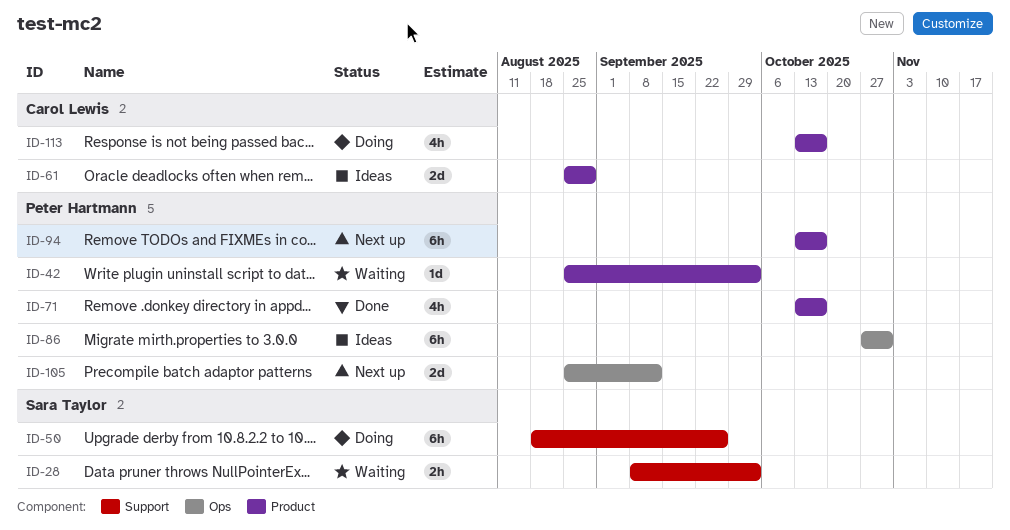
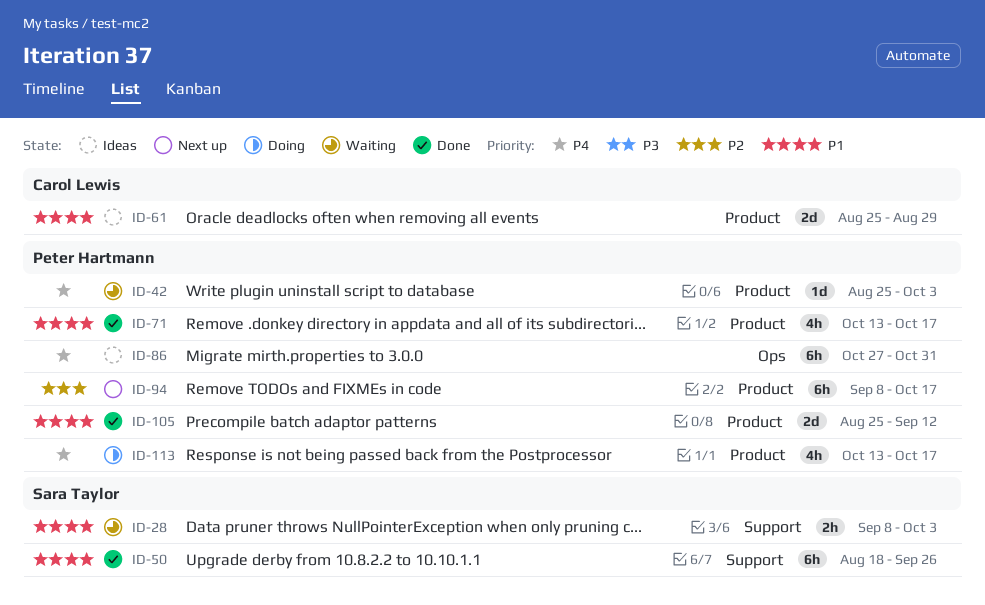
ID-50, status: Doing -> Done
ID-94, start: Oct 13 -> Sep 8
ID-105, status: Next up -> Done
ID-105, label: Ops -> Product
ID-113, owner: Carol Lewis -> Peter Hartmann

